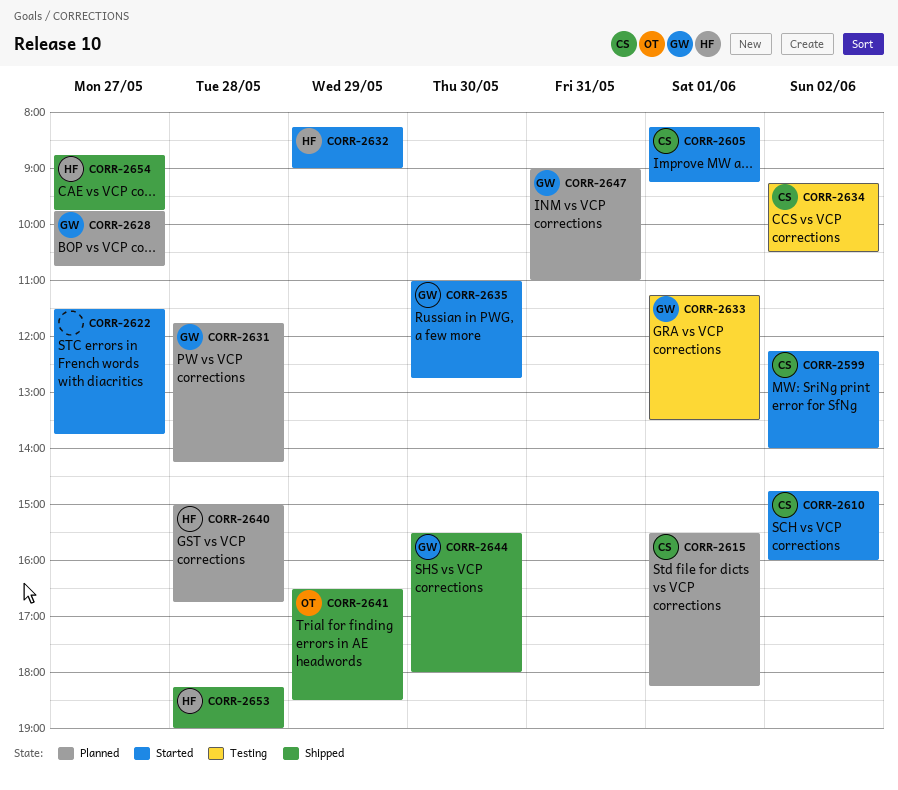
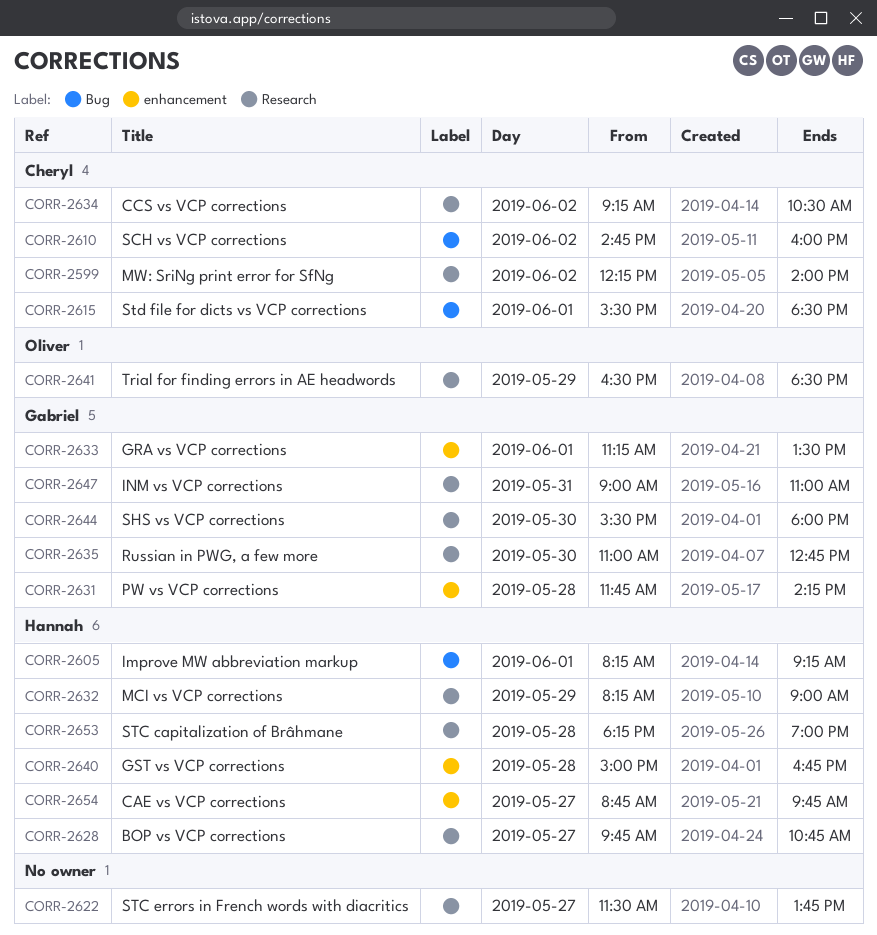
CORR-2605, owner: Cheryl -> Hannah
CORR-2615, ends: 18:15 -> 18:30
CORR-2628, owner: Gabriel -> Hannah

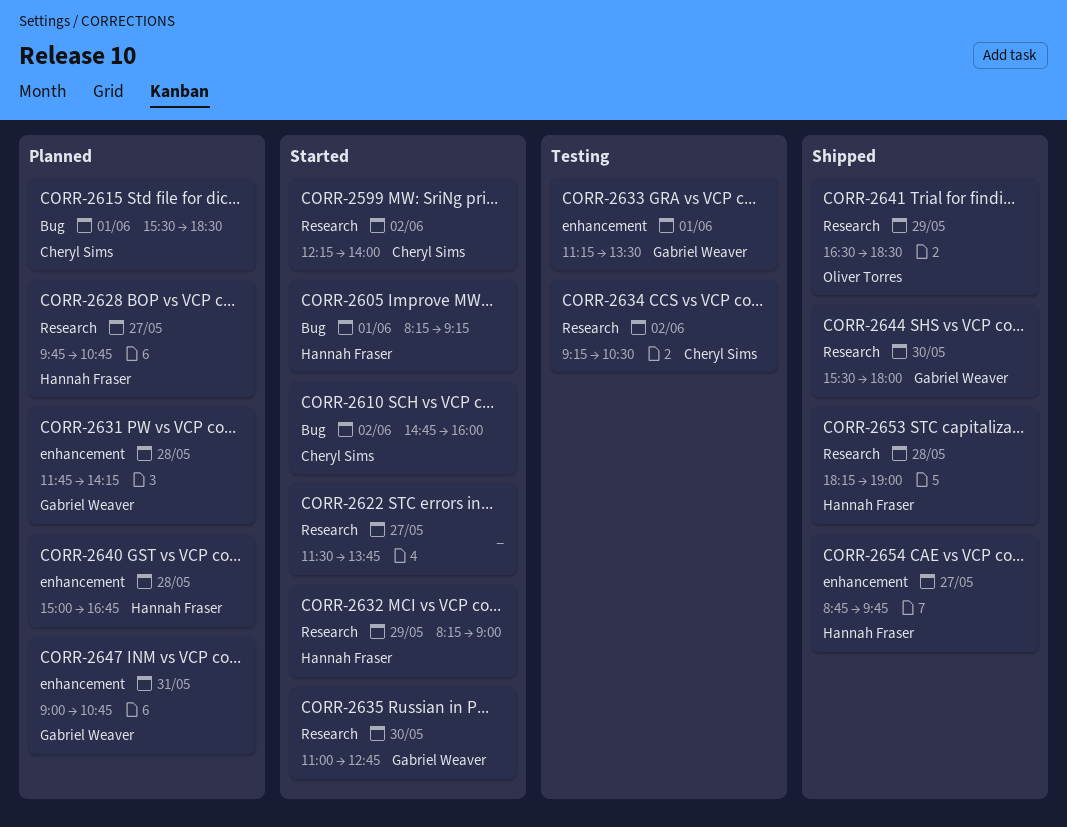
CORR-2647, label: Research -> enhancement
CORR-2647, ends: 11:00 -> 10:45

